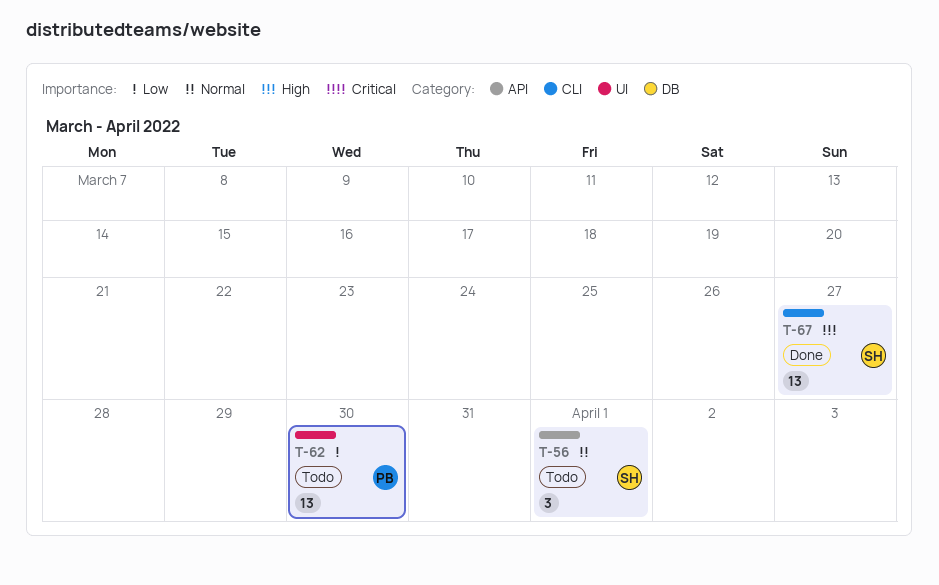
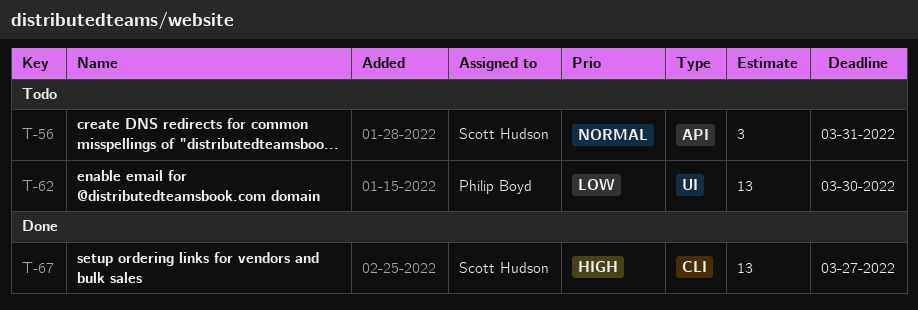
T-56, due: Apr 1 -> Mar 31

